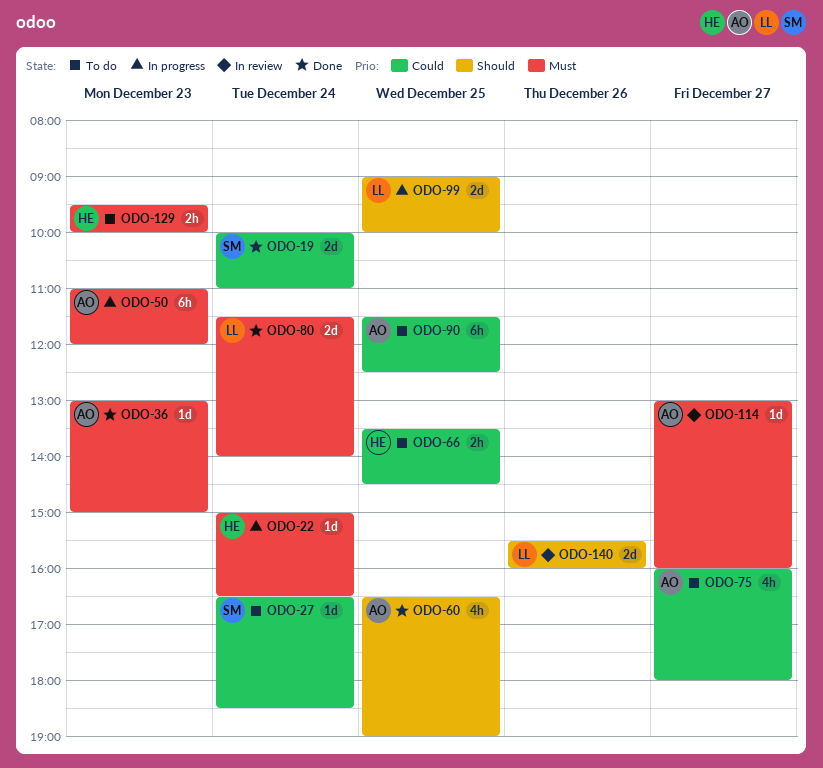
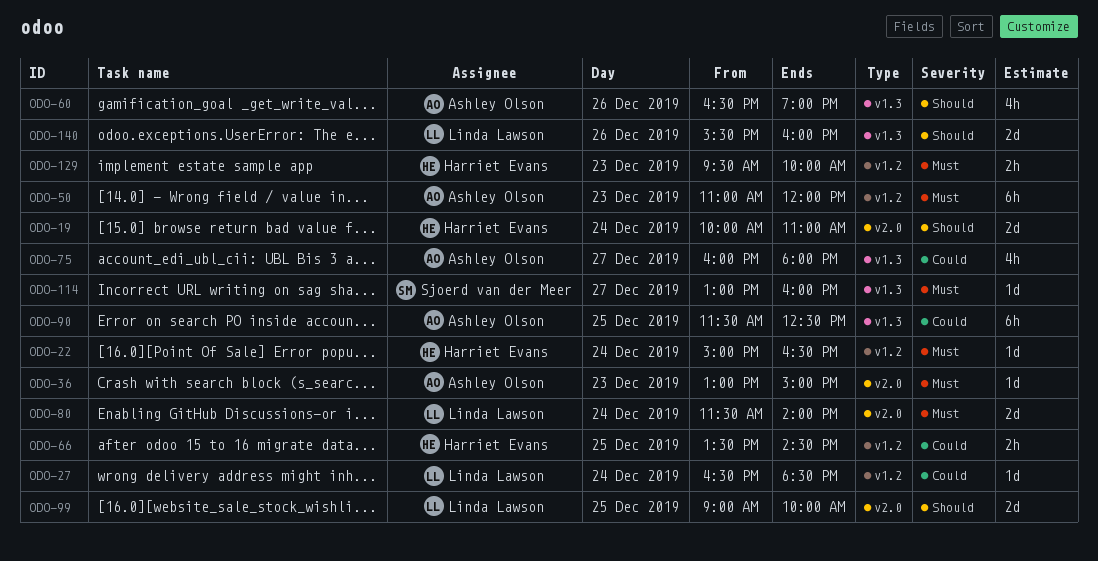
ODO-19, owner: Sjoerd van der Meer -> Harriet Evans
ODO-19, priority: Could -> Should
ODO-27, owner: Sjoerd van der Meer -> Linda Lawson
ODO-60, day: Dec 25 -> Dec 26
ODO-114, owner: Ashley Olson -> Sjoerd van der Meer

